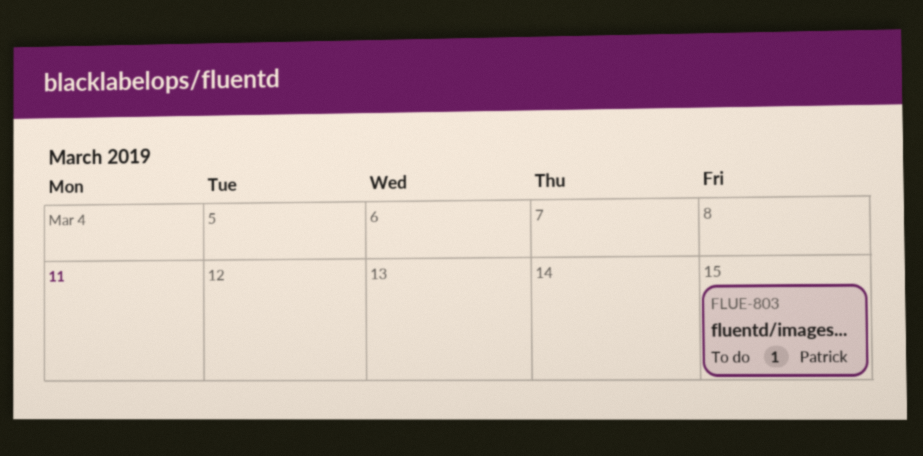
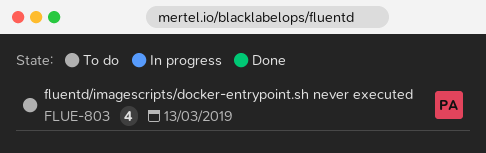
FLUE-803, estimate: 1 -> 4
FLUE-803, due: Mar 15 -> Mar 13

